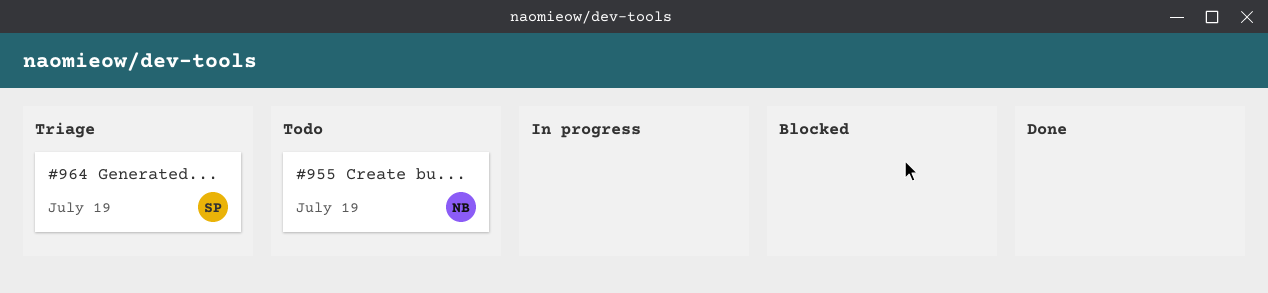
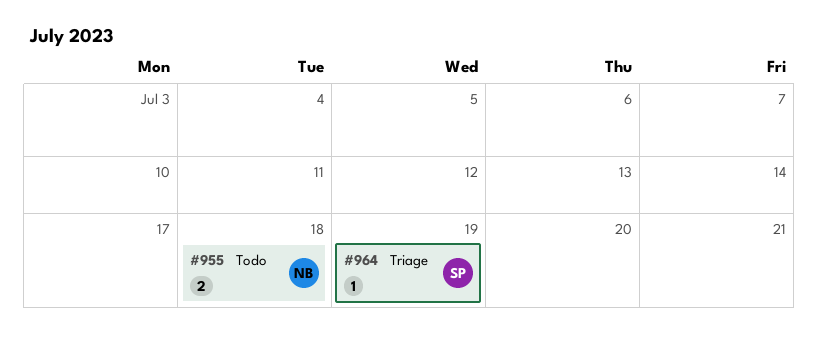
#955, due: Jul 19 -> Jul 18

